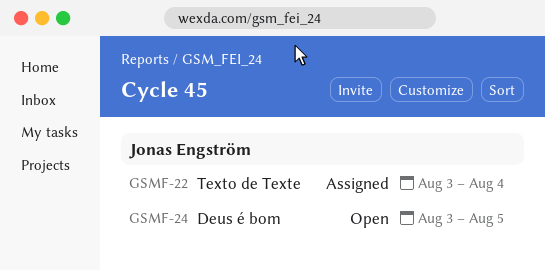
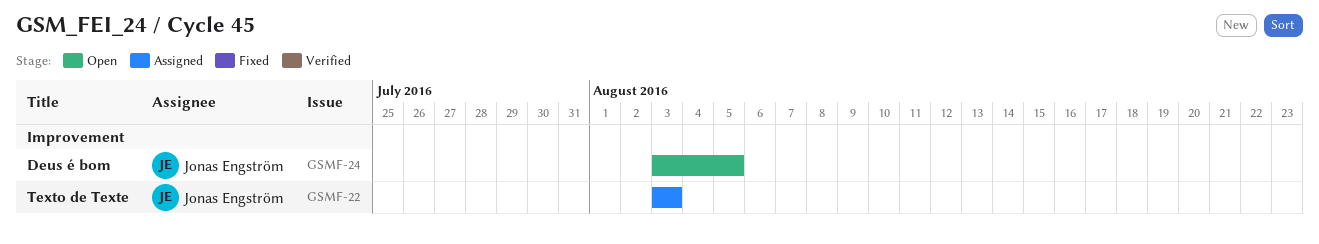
GSMF-22, due: Aug 4 -> Aug 3

